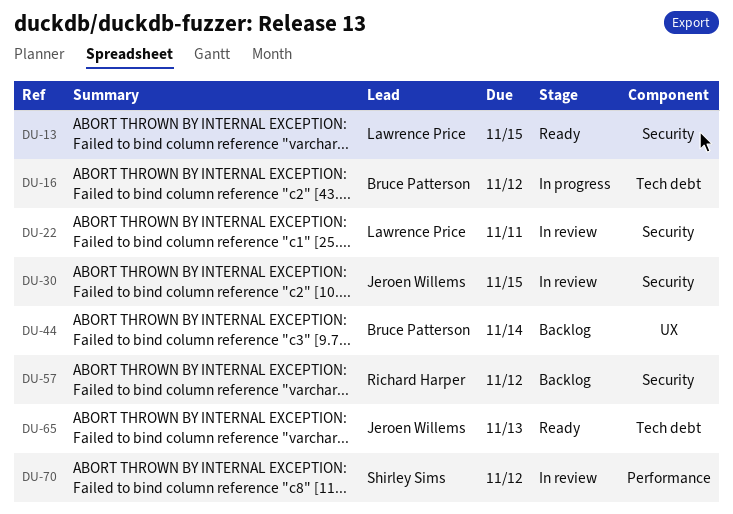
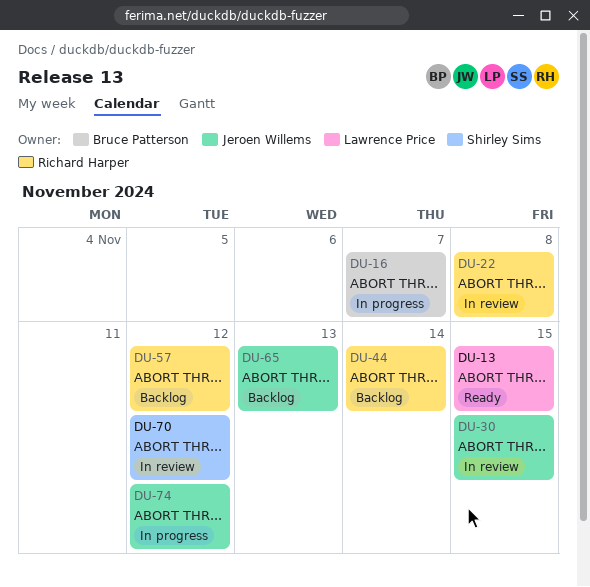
DU-16, due: Nov 12 -> Nov 7
DU-22, owner: Lawrence Price -> Richard Harper
DU-22, due: Nov 11 -> Nov 8
DU-44, owner: Bruce Patterson -> Richard Harper
DU-65, status: Ready -> Backlog
DU-74: none -> present

